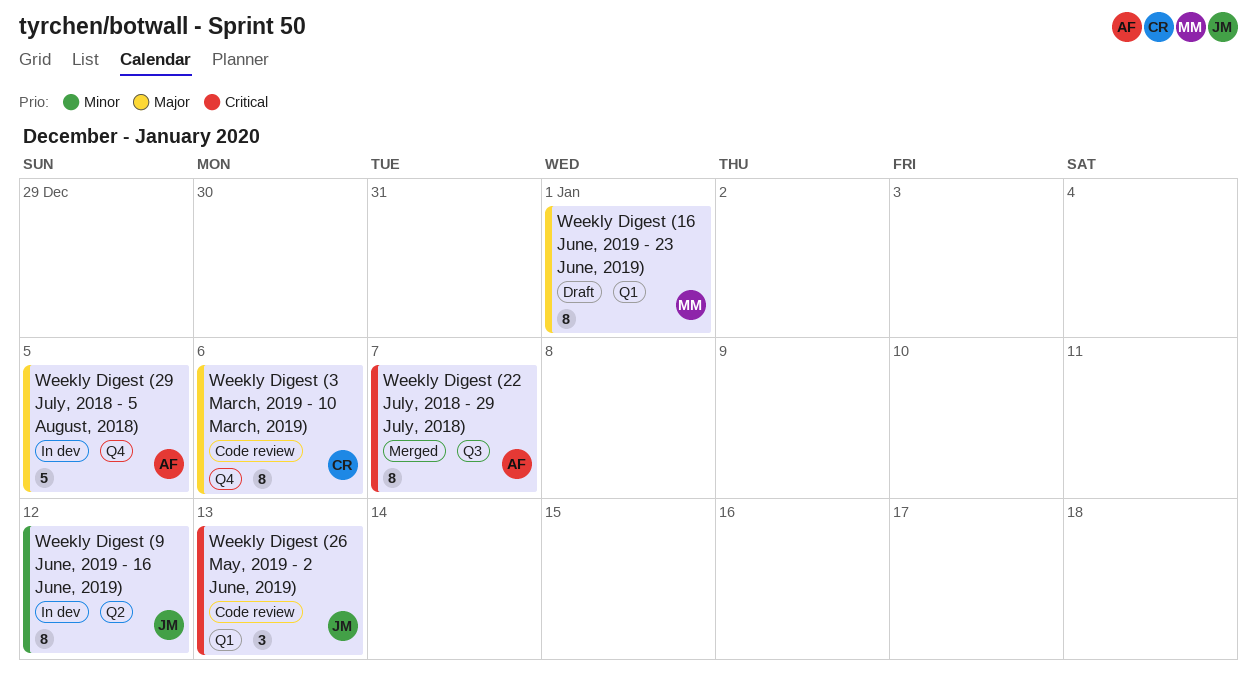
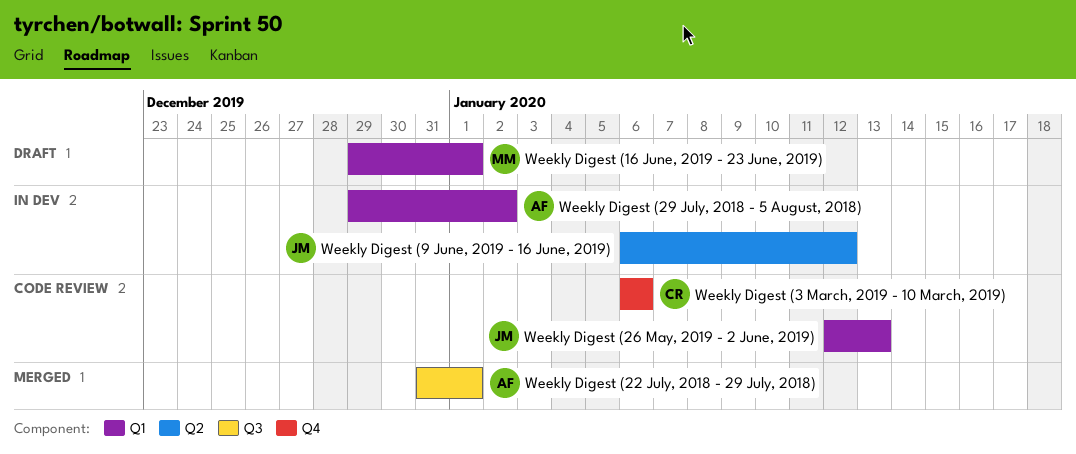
Weekly Digest (22 July, 2018 - 29 July, 2018), due: Jan 7 -> Jan 1
Weekly Digest (29 July, 2018 - 5 August, 2018), label: Q4 -> Q1
Weekly Digest (29 July, 2018 - 5 August, 2018), due: Jan 5 -> Jan 2

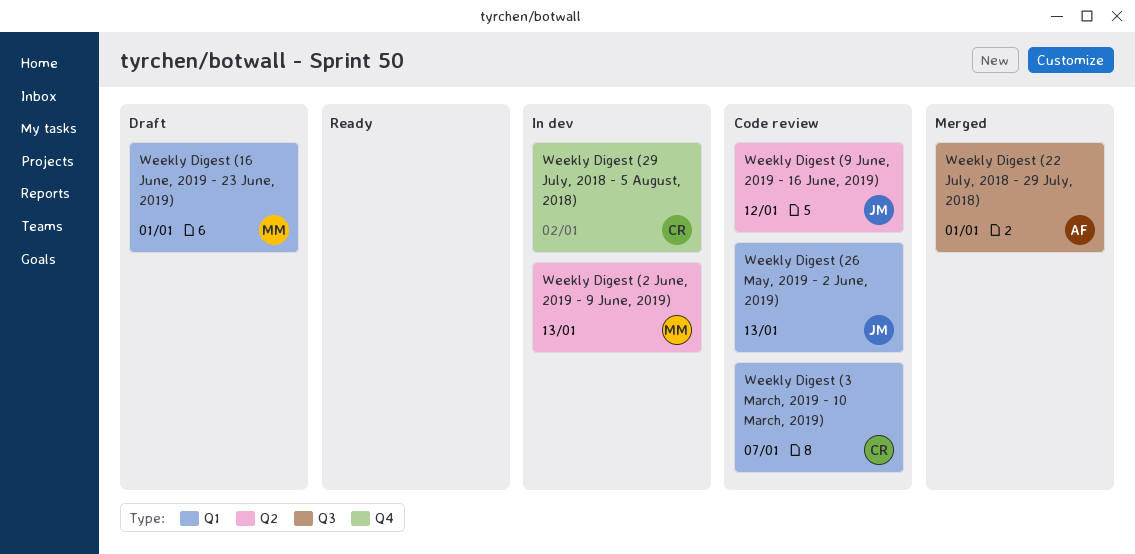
Weekly Digest (2 June, 2019 - 9 June, 2019): none -> present
Weekly Digest (29 July, 2018 - 5 August, 2018), owner: AF -> CR
Weekly Digest (29 July, 2018 - 5 August, 2018), label: Q1 -> Q4
Weekly Digest (3 March, 2019 - 10 March, 2019), label: Q4 -> Q1
Weekly Digest (3 March, 2019 - 10 March, 2019), due: Jan 6 -> Jan 7
Weekly Digest (9 June, 2019 - 16 June, 2019), status: In dev -> Code review

